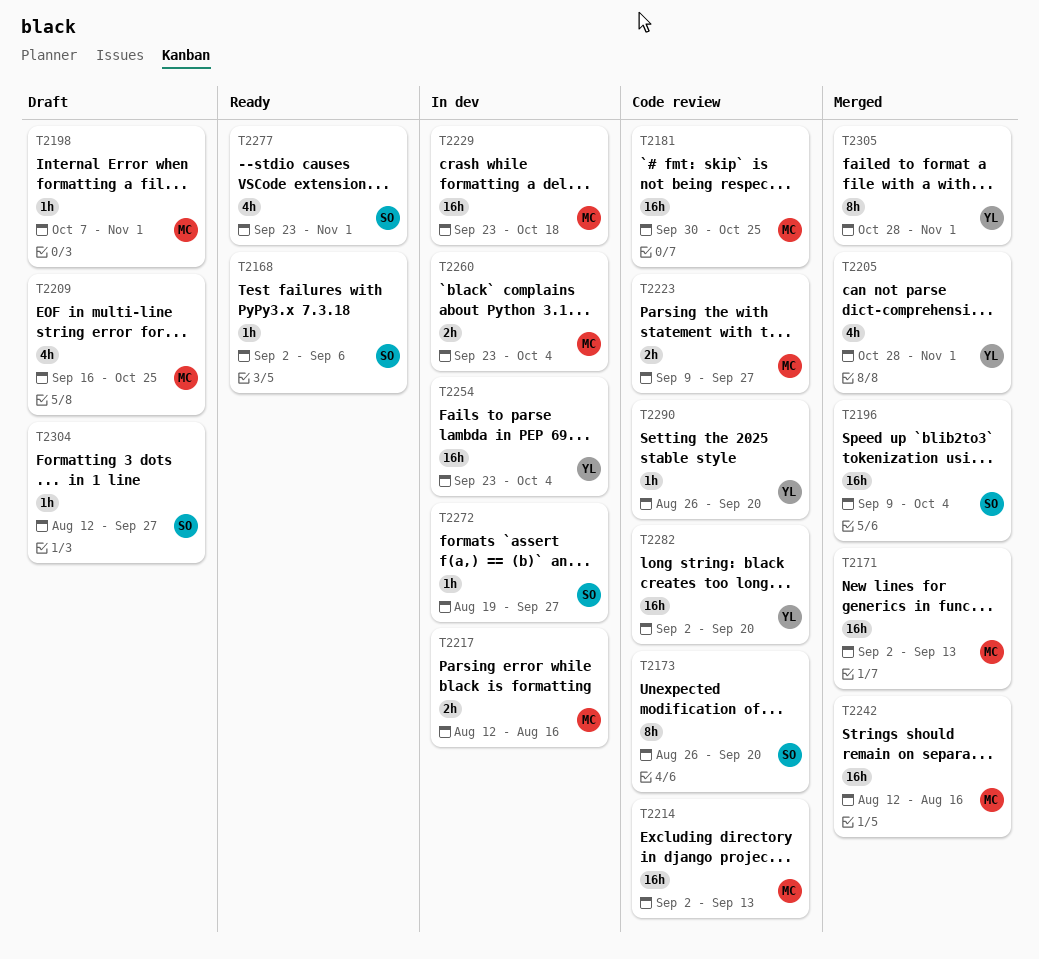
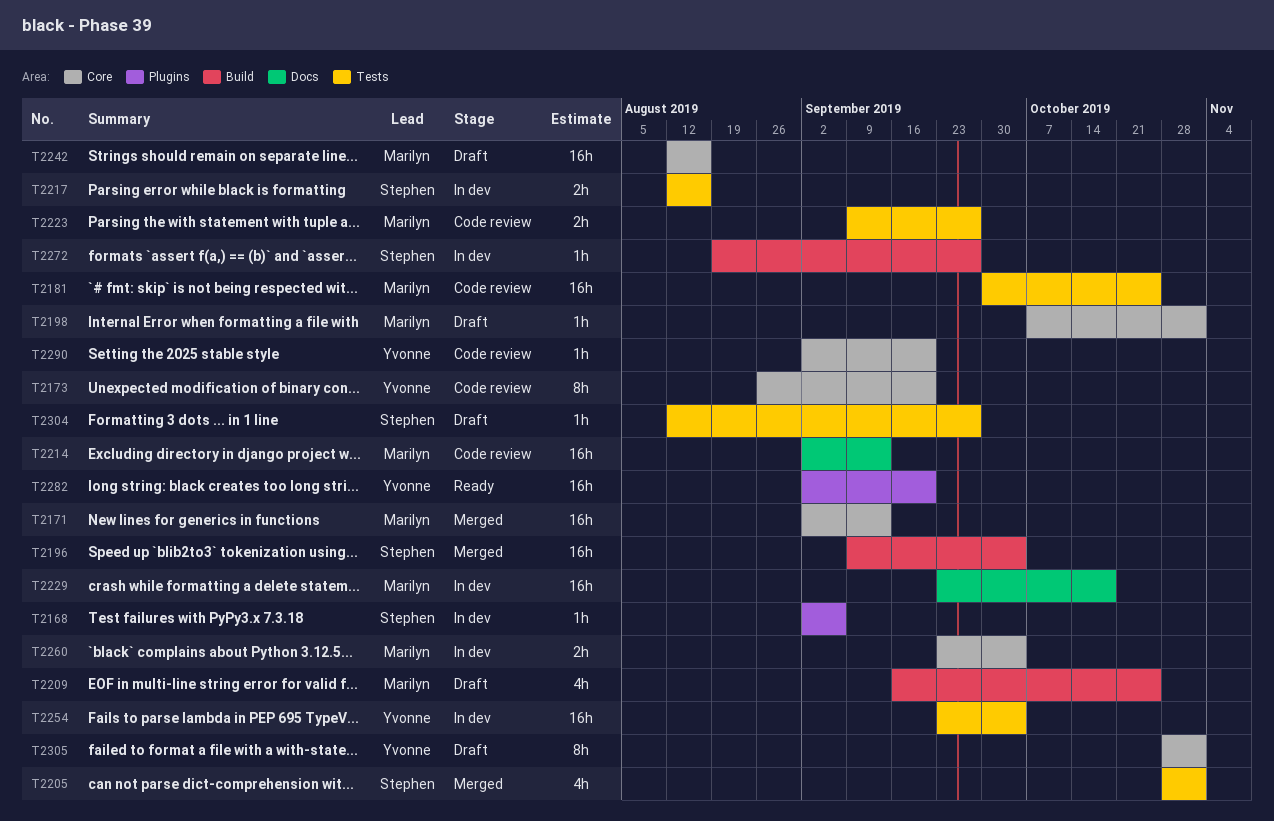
T2168, status: Ready -> In dev
T2173, owner: Stephen -> Yvonne
T2205, owner: Yvonne -> Stephen
T2217, owner: Marilyn -> Stephen
T2242, status: Merged -> Draft
T2277: present -> none
T2282, status: Code review -> Ready
T2290, start: Aug 26 -> Sep 2
T2305, status: Merged -> Draft

